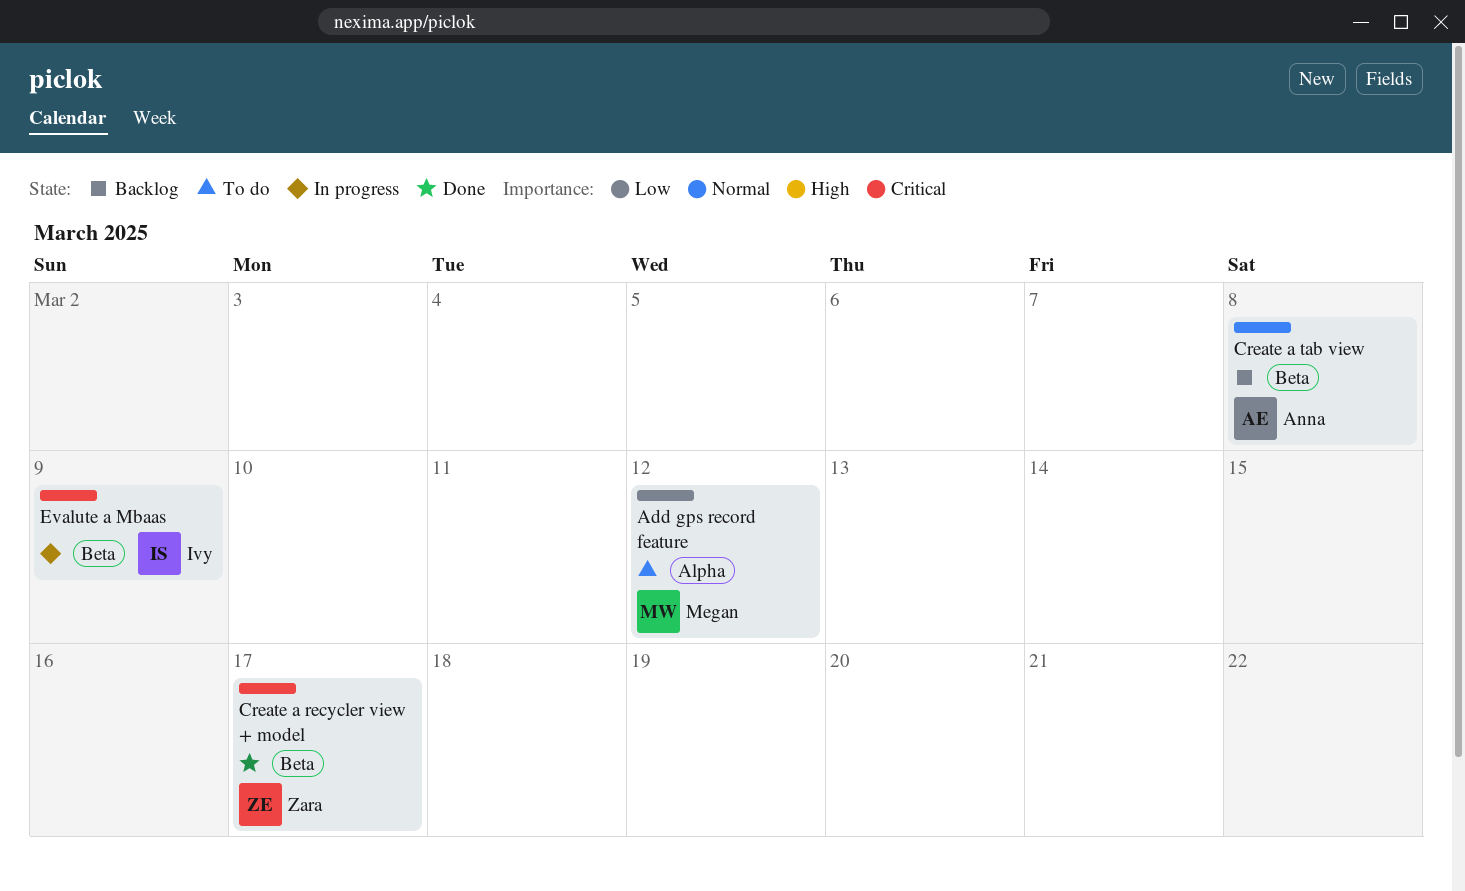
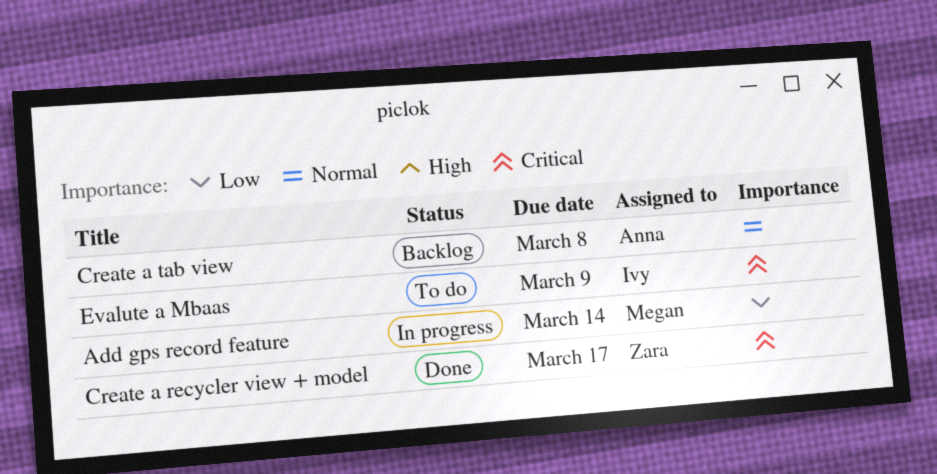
Add gps record feature, status: To do -> In progress
Add gps record feature, due: Mar 12 -> Mar 14
Evalute a Mbaas, status: In progress -> To do

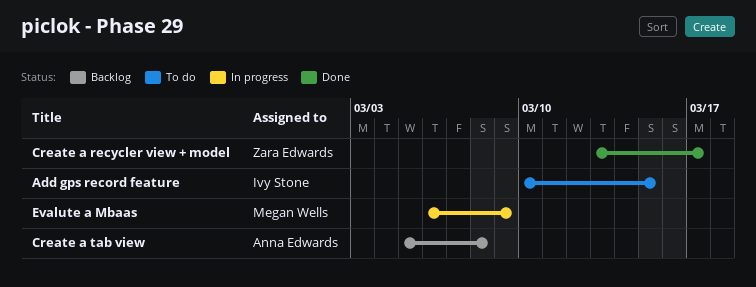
Add gps record feature, status: In progress -> To do
Add gps record feature, owner: Megan Wells -> Ivy Stone
Add gps record feature, due: Mar 14 -> Mar 15
Evalute a Mbaas, status: To do -> In progress
Evalute a Mbaas, owner: Ivy Stone -> Megan Wells

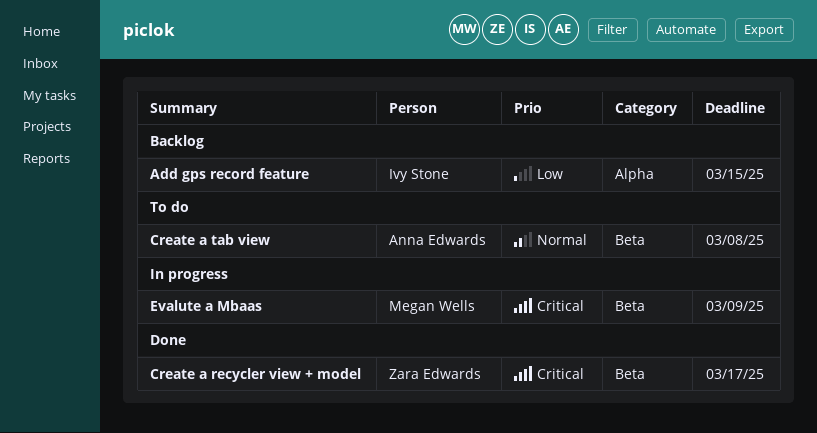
Add gps record feature, status: To do -> Backlog
Create a tab view, status: Backlog -> To do

